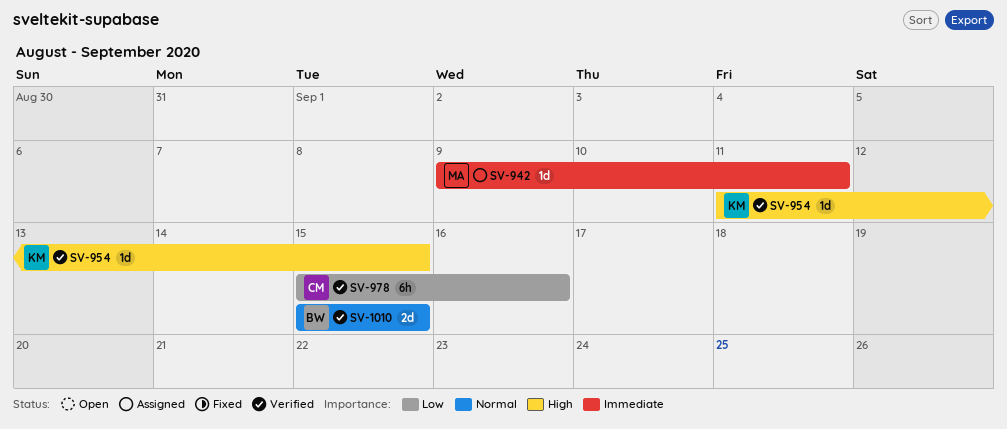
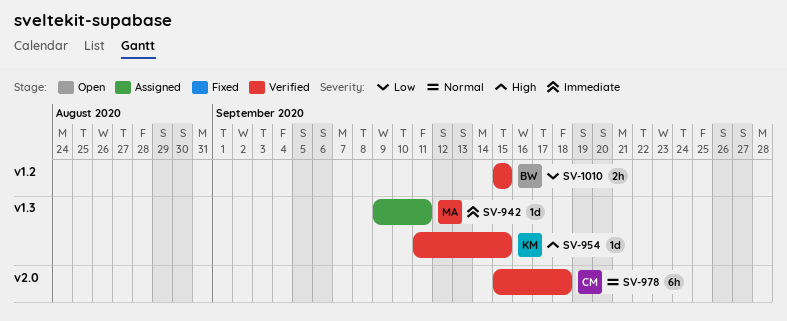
SV-978, priority: Low -> Normal
SV-978, due: Sep 16 -> Sep 18
SV-1010, priority: Normal -> Low
SV-1010, estimate: 2d -> 2h

